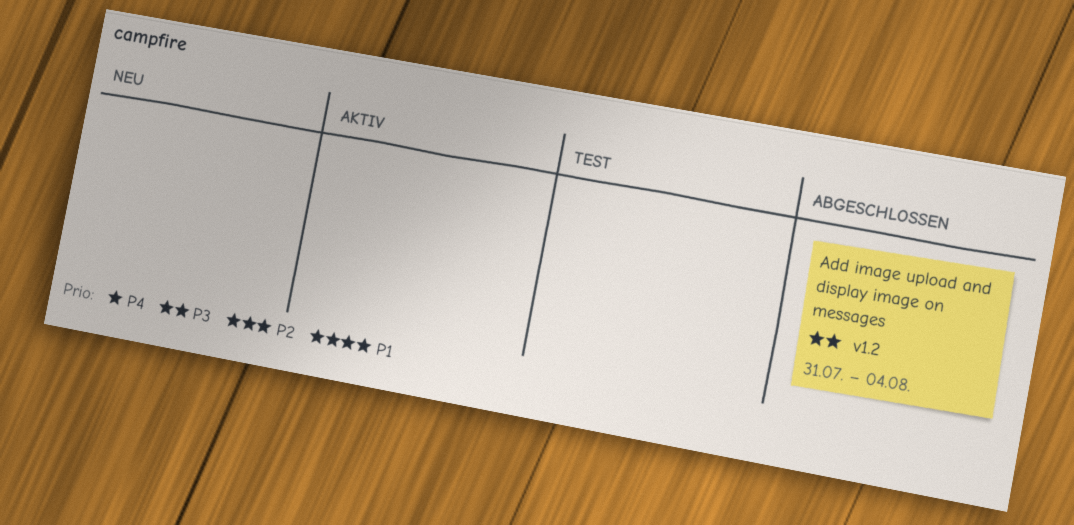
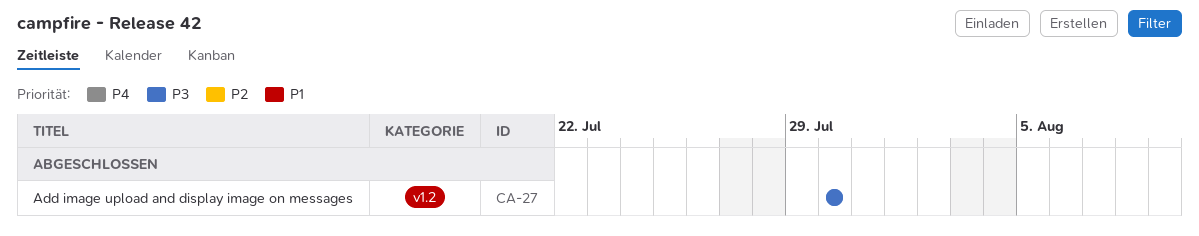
Add image upload and display image on messages, start: Jul 31 -> Jul 30
Add image upload and display image on messages, due: Aug 4 -> Jul 30

